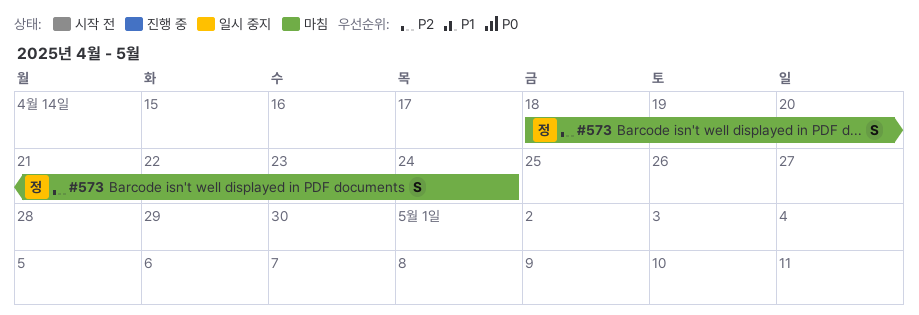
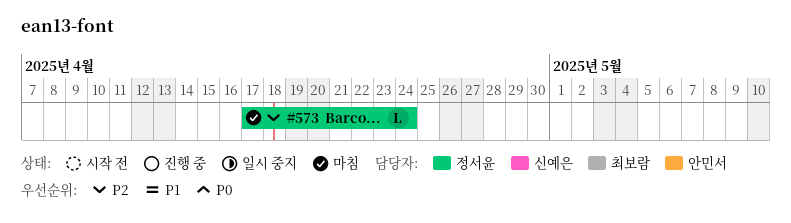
#573, estimate: S -> L
#573, start: Apr 18 -> Apr 17

